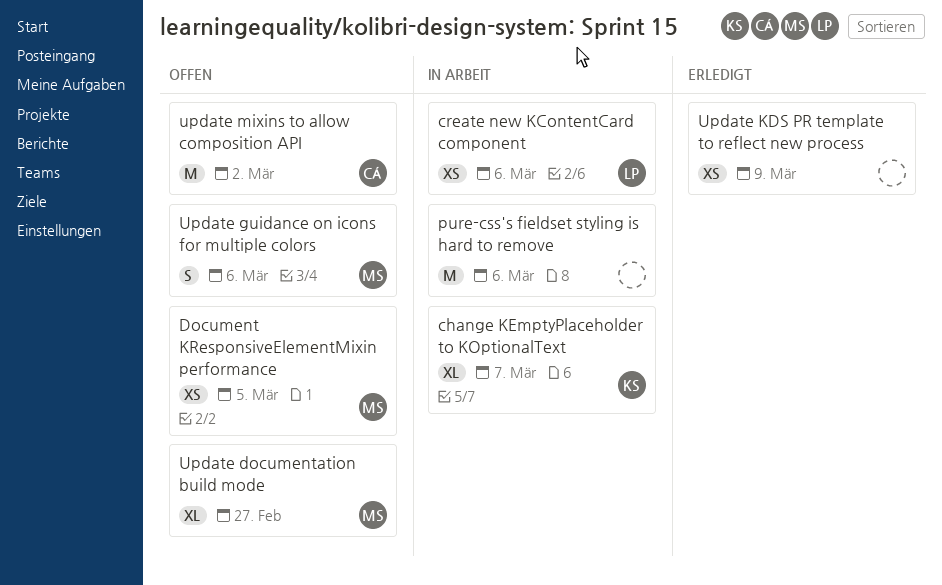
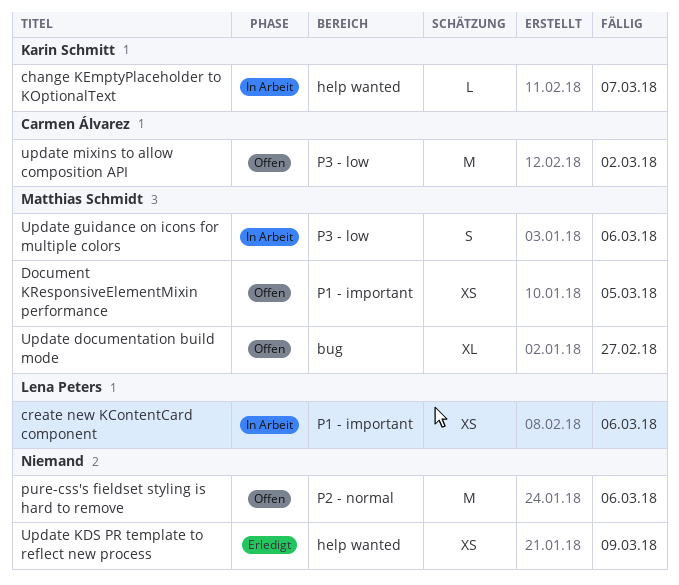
change KEmptyPlaceholder to KOptionalText, estimate: XL -> L
pure-css's fieldset styling is hard to remove, status: In Arbeit -> Offen
Update guidance on icons for multiple colors, status: Offen -> In Arbeit

